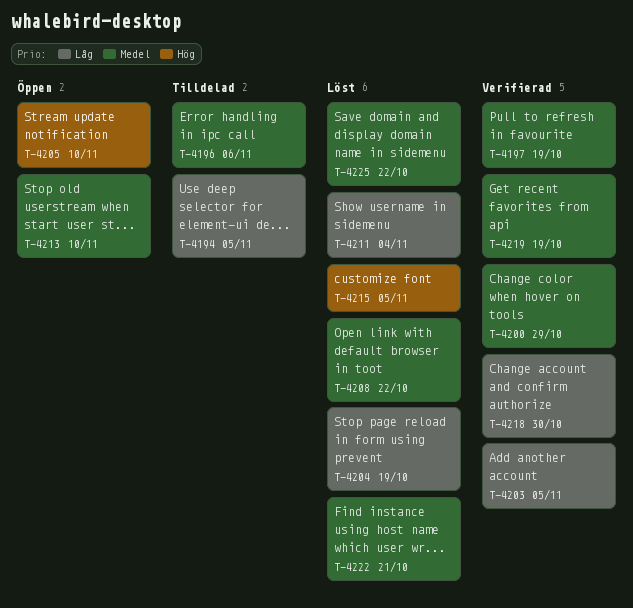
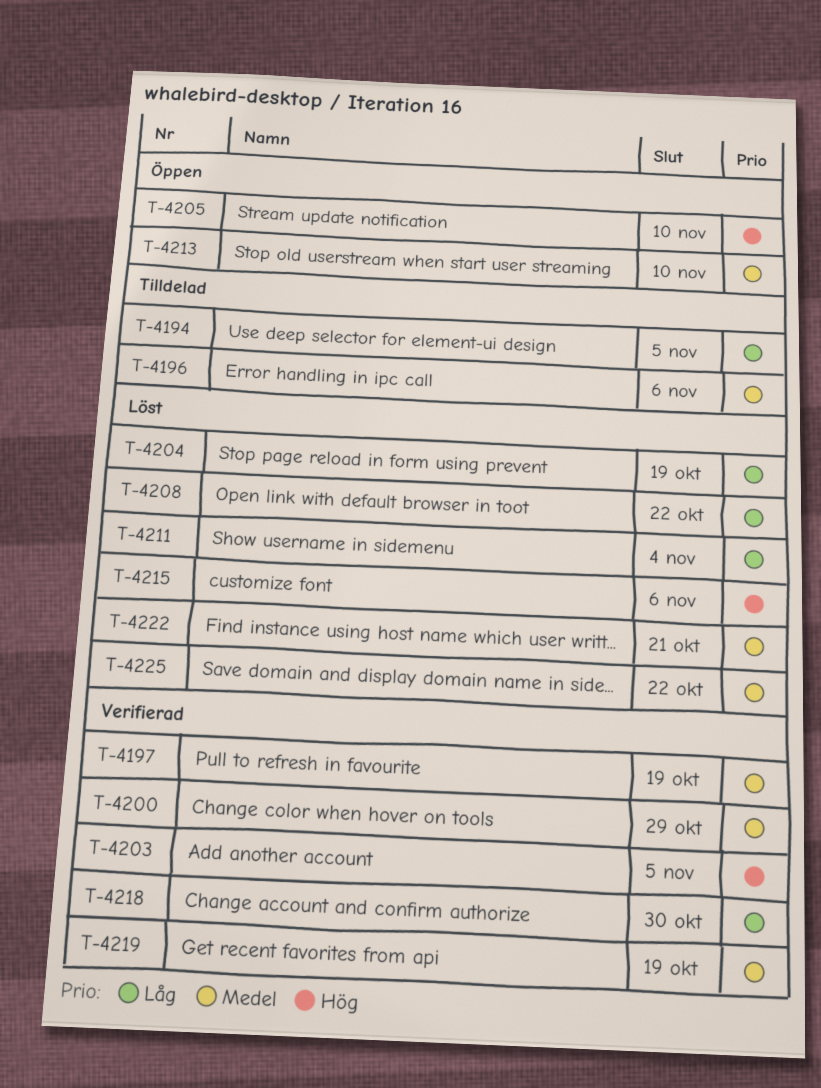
T-4203, priority: Låg -> Hög
T-4208, priority: Medel -> Låg
T-4215, due: Nov 5 -> Nov 6

